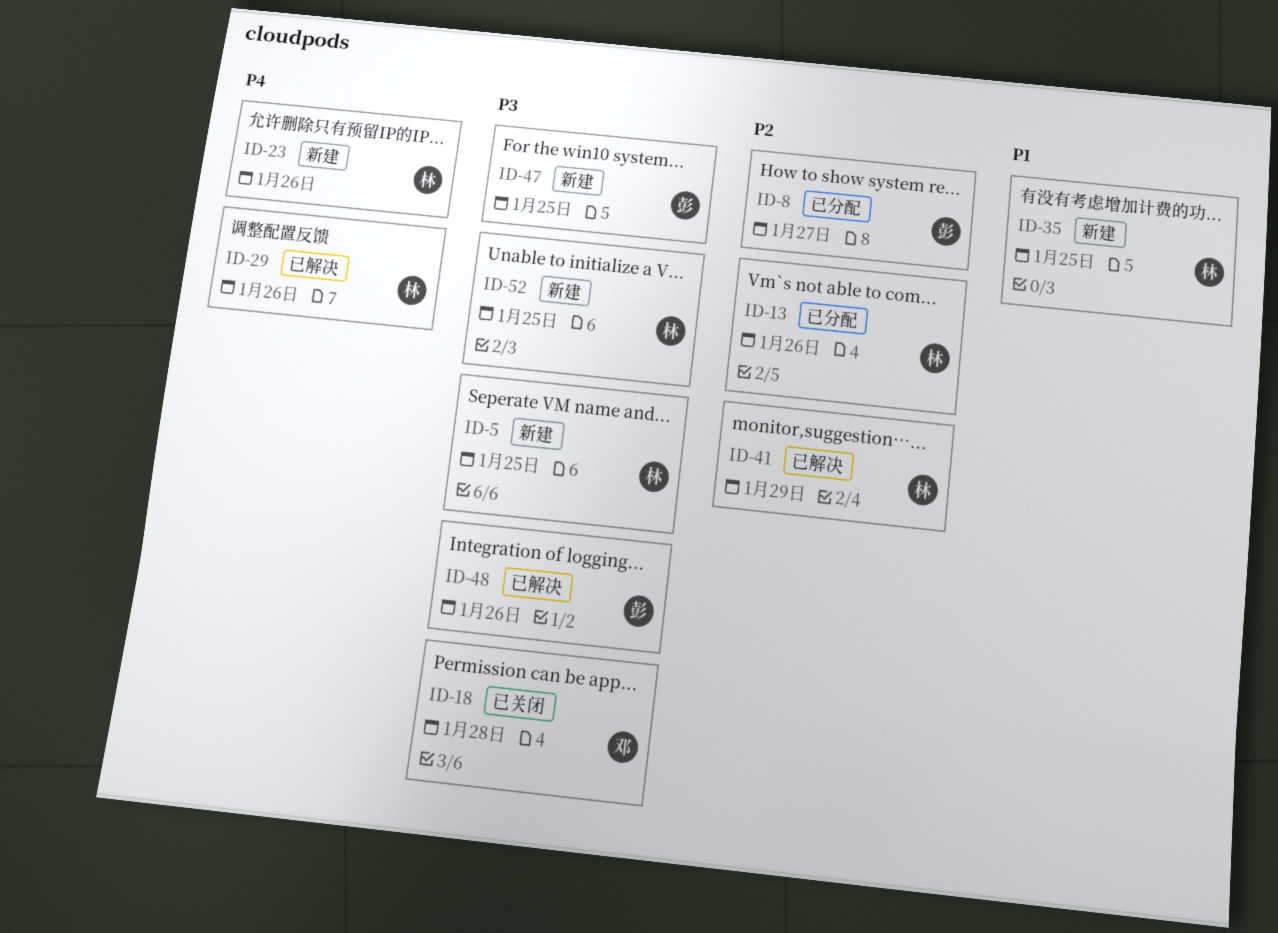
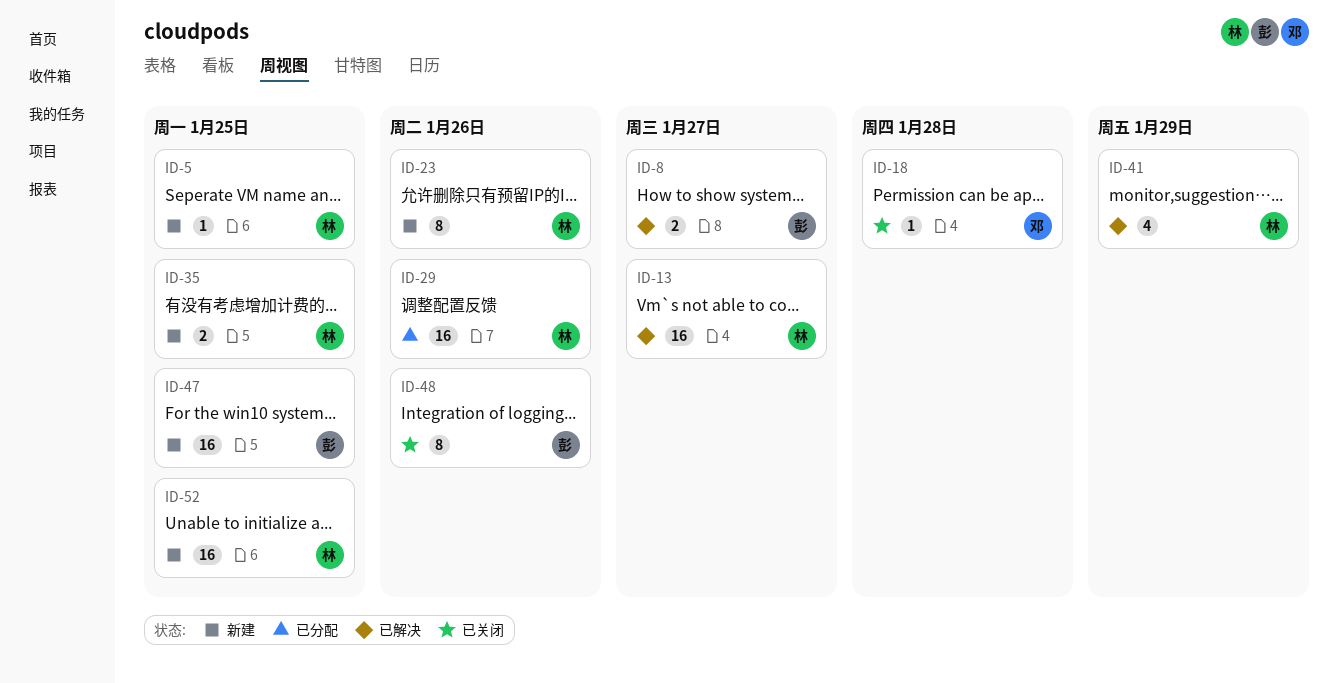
ID-8, status: 已分配 -> 已解决
ID-13, status: 已分配 -> 已解决
ID-13, due: Jan 26 -> Jan 27
ID-29, status: 已解决 -> 已分配
ID-48, status: 已解决 -> 已关闭

